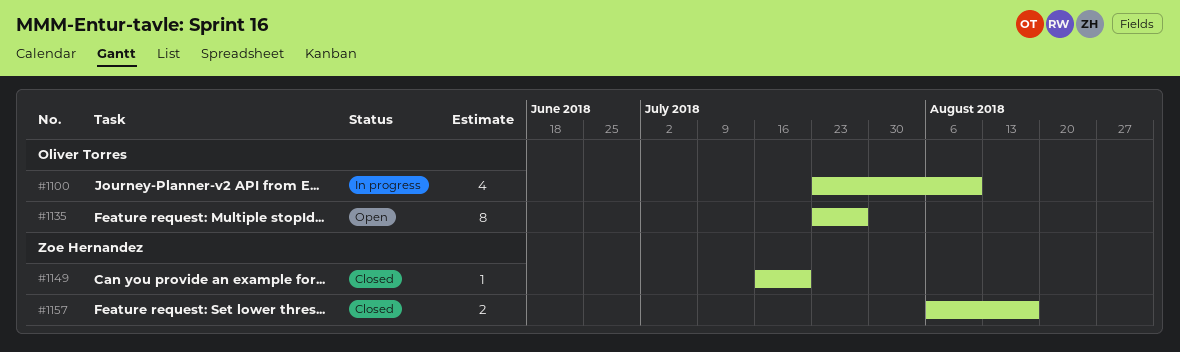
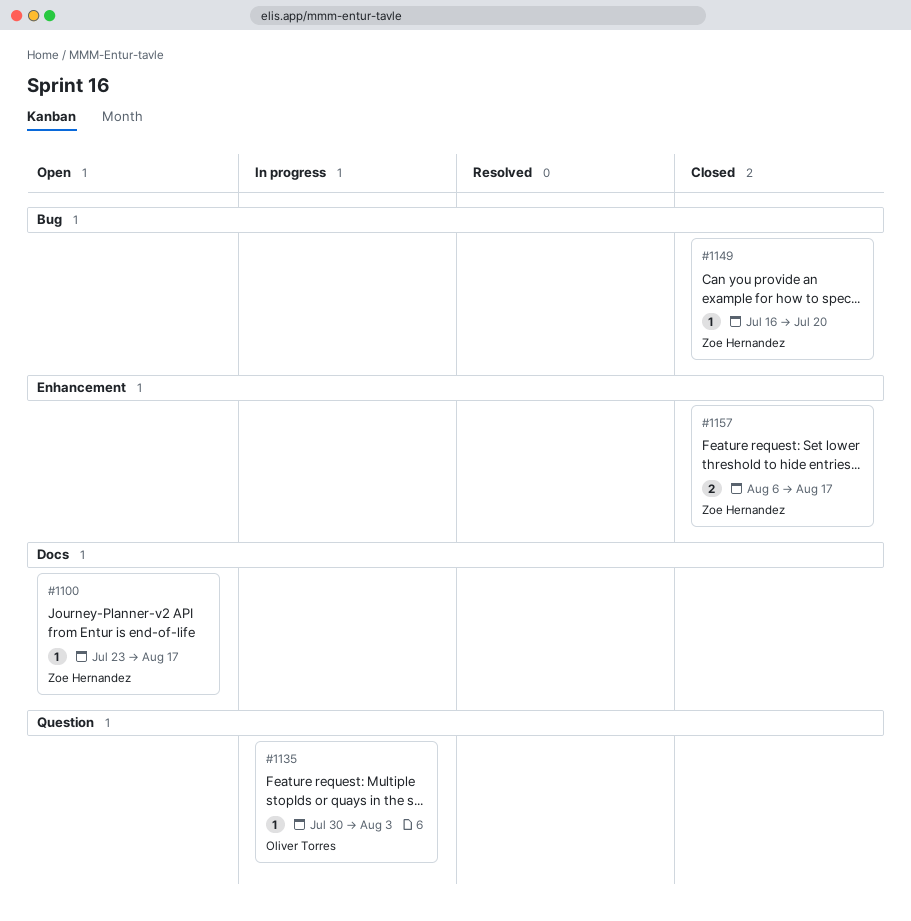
#1100, status: In progress -> Open
#1100, owner: Oliver Torres -> Zoe Hernandez
#1100, estimate: 4 -> 1
#1100, due: Aug 10 -> Aug 17
#1135, status: Open -> In progress
#1135, estimate: 8 -> 1
#1135, start: Jul 23 -> Jul 30
#1135, due: Jul 27 -> Aug 3

